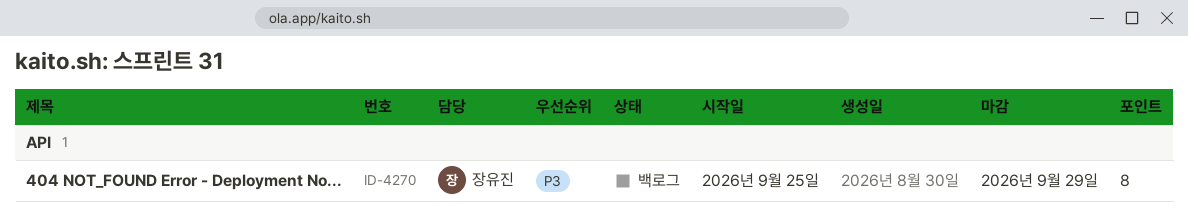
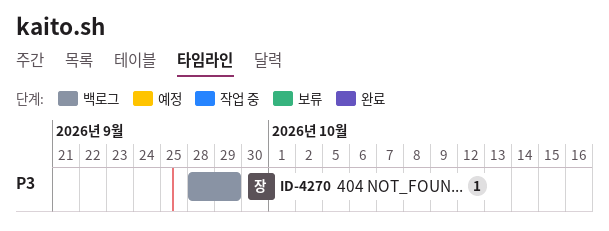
ID-4270, estimate: 8 -> 1
ID-4270, start: Sep 25 -> Sep 28

